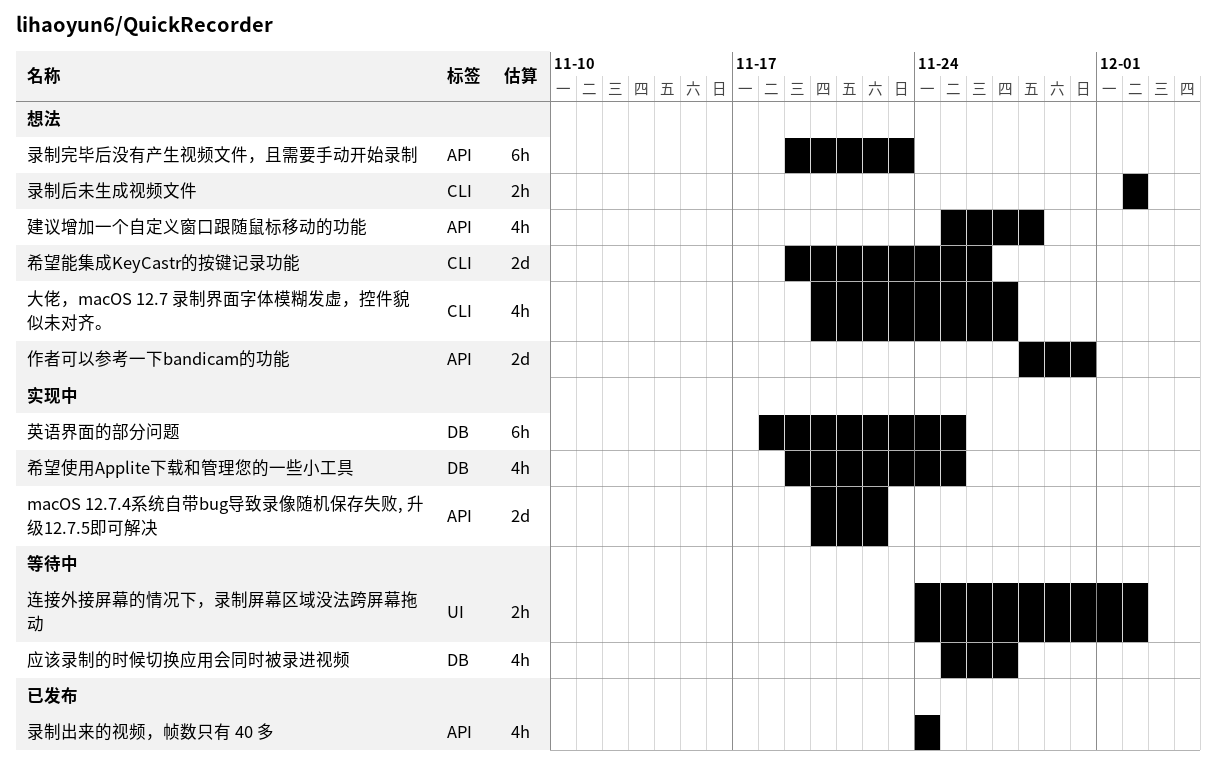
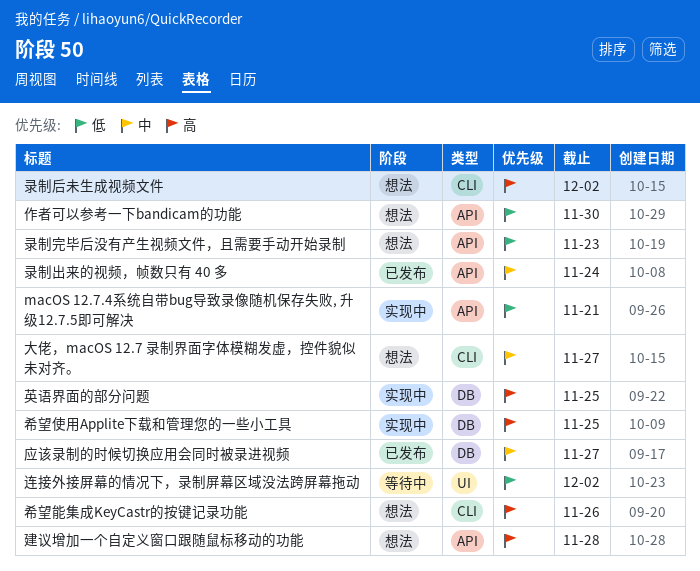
macOS 12.7.4系统自带bug导致录像随机保存失败, 升级12.7.5即可解决, due: Nov 22 -> Nov 21
应该录制的时候切换应用会同时被录进视频, status: 等待中 -> 已发布

